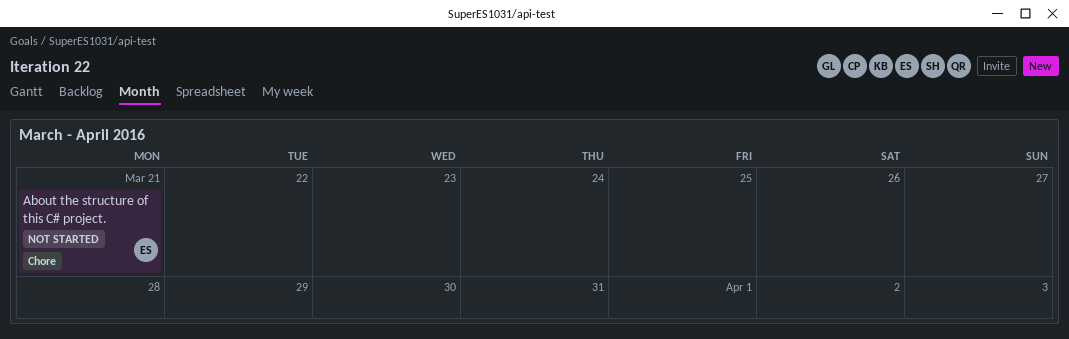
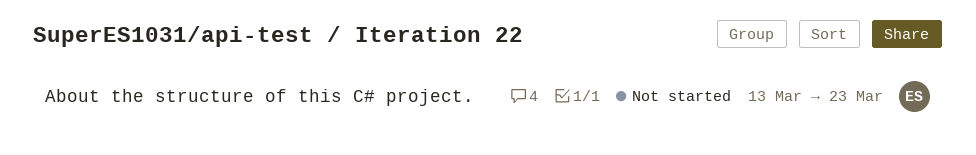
About the structure of this C# project., due: Mar 21 -> Mar 23

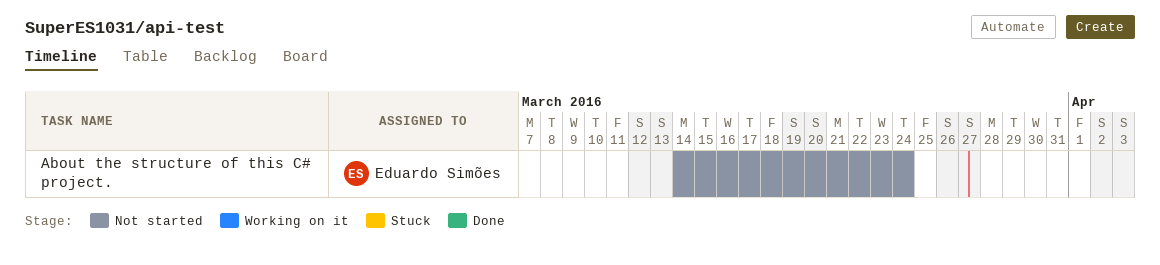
About the structure of this C# project., start: Mar 13 -> Mar 14
About the structure of this C# project., due: Mar 23 -> Mar 24

